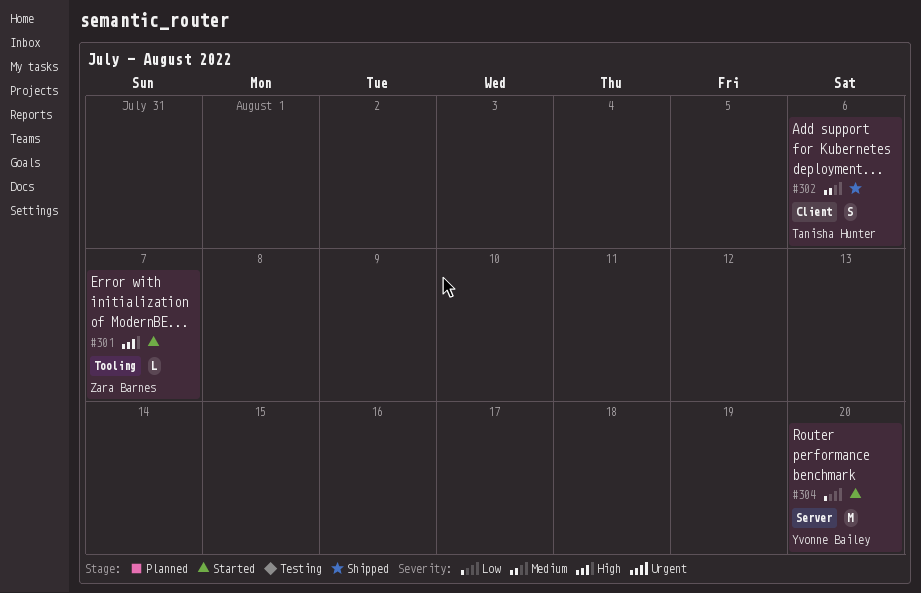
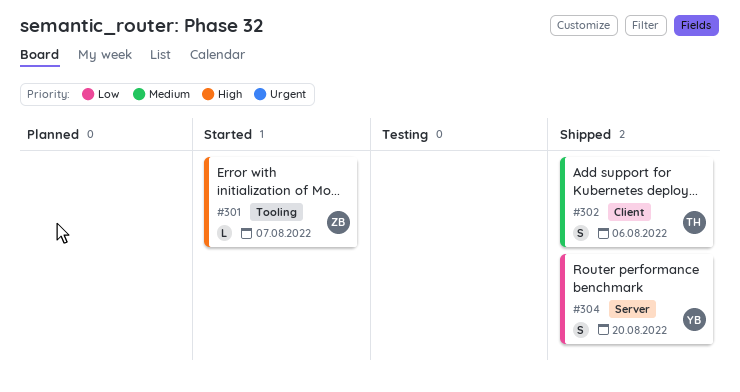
#304, status: Started -> Shipped
#304, estimate: M -> S

